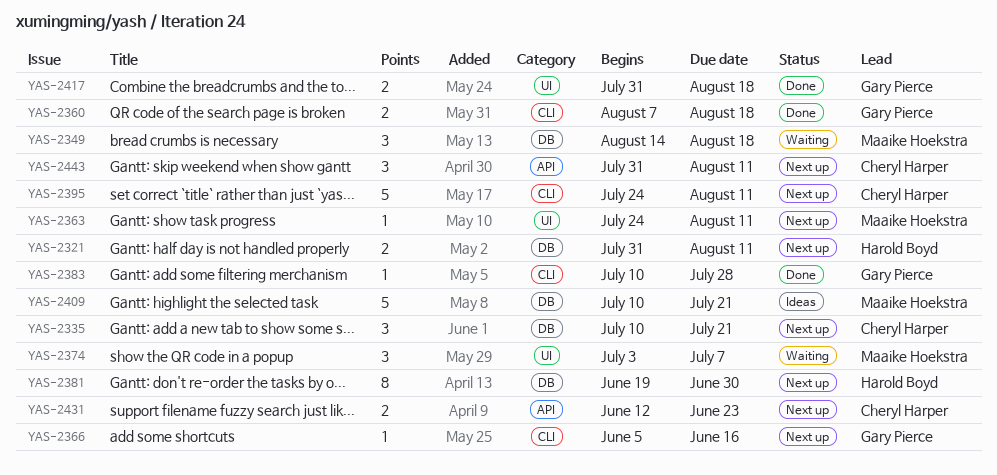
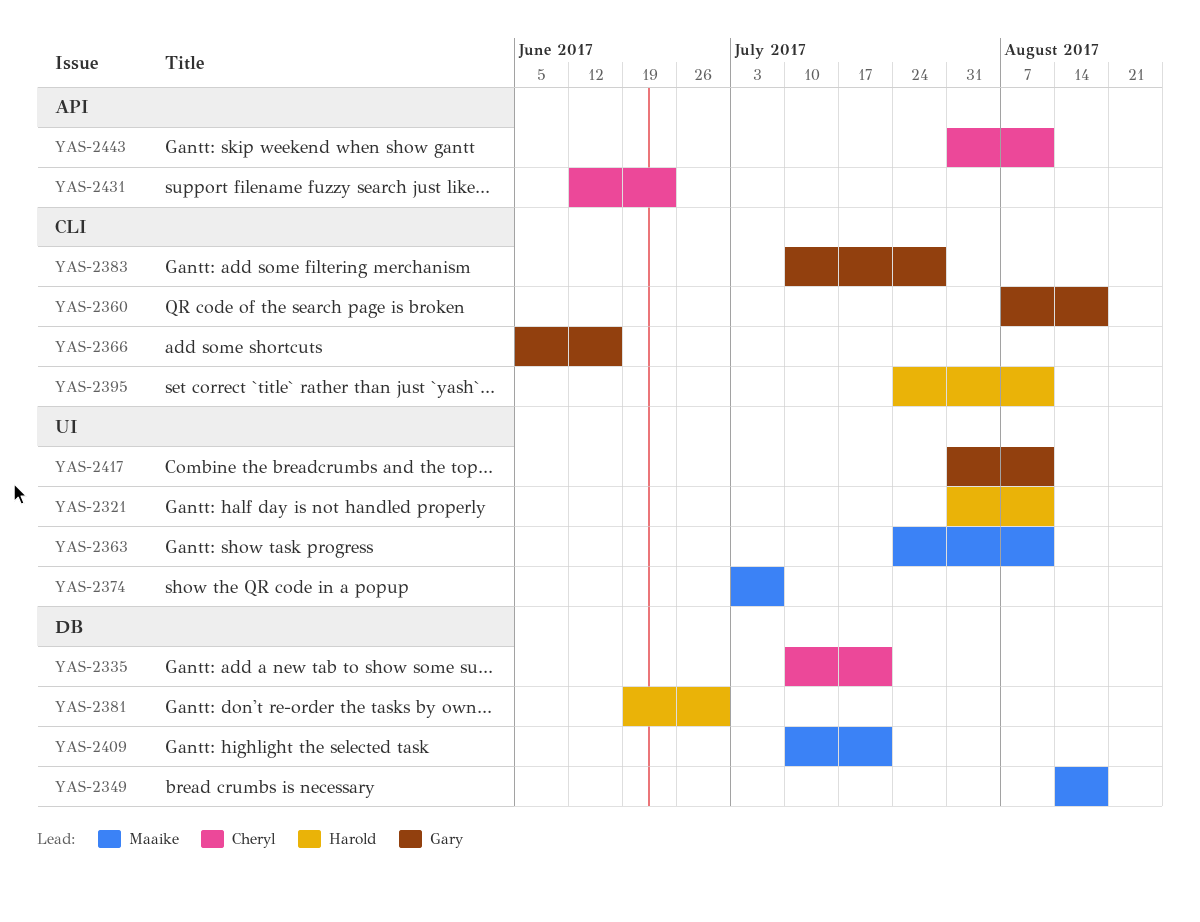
YAS-2321, label: DB -> UI
YAS-2395, owner: Cheryl Harper -> Harold Boyd
YAS-2417, due: Aug 18 -> Aug 11

